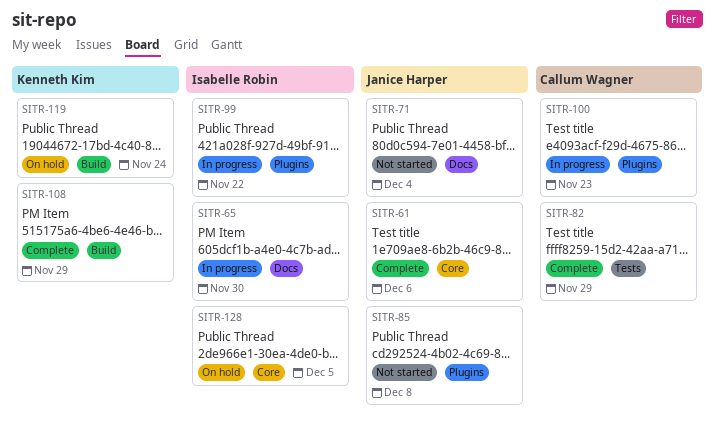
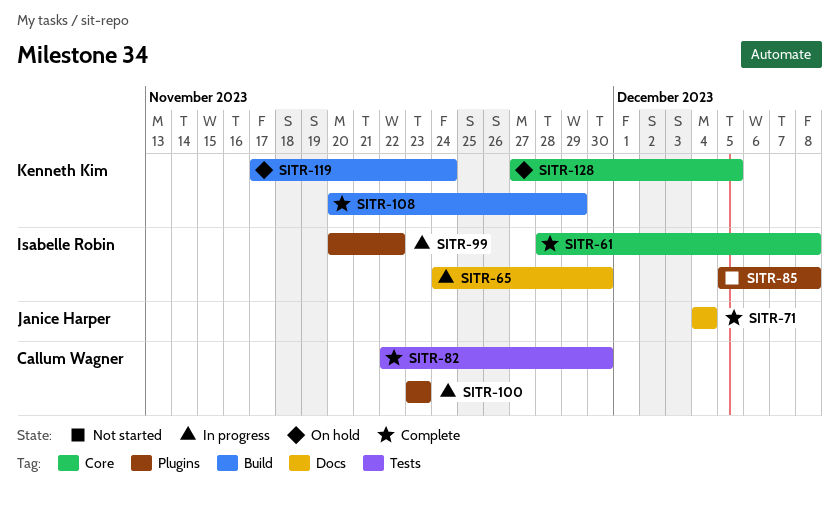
SITR-61, owner: Janice Harper -> Isabelle Robin
SITR-61, due: Dec 6 -> Dec 8
SITR-71, status: Not started -> Complete
SITR-82, due: Nov 29 -> Nov 30
SITR-85, owner: Janice Harper -> Isabelle Robin
SITR-128, owner: Isabelle Robin -> Kenneth Kim

